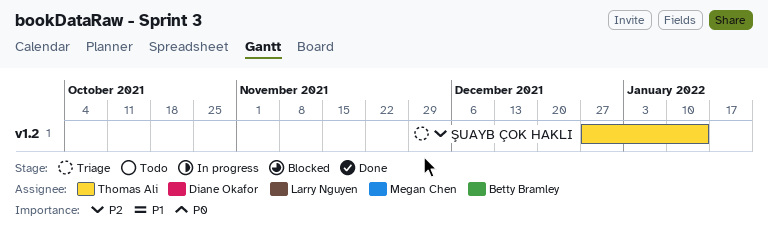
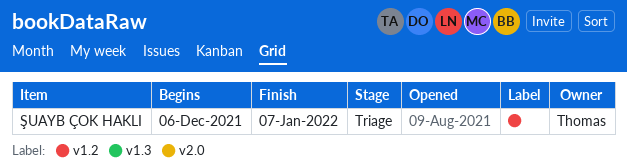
ŞUAYB ÇOK HAKLI, start: Dec 27 -> Dec 6
ŞUAYB ÇOK HAKLI, due: Jan 14 -> Jan 7

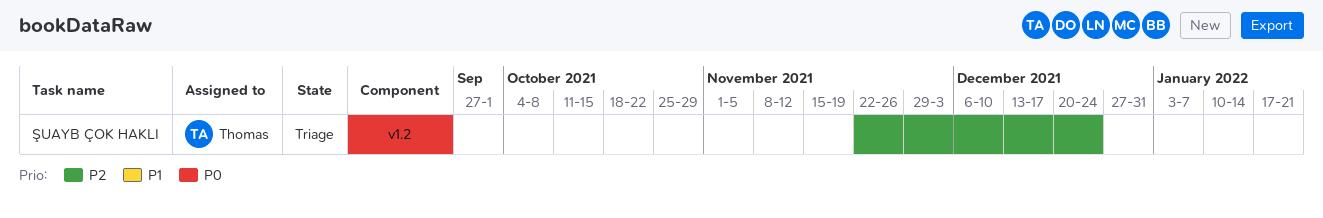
ŞUAYB ÇOK HAKLI, start: Dec 6 -> Nov 22
ŞUAYB ÇOK HAKLI, due: Jan 7 -> Dec 24

